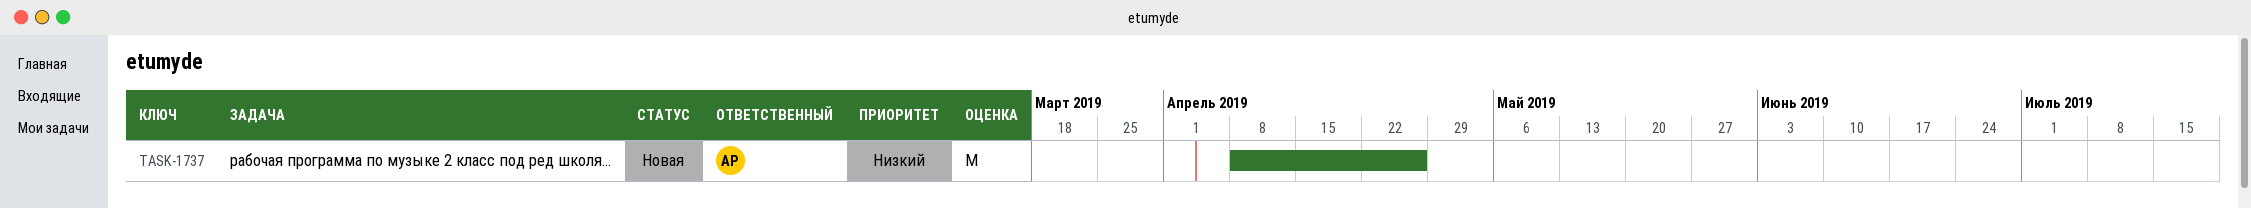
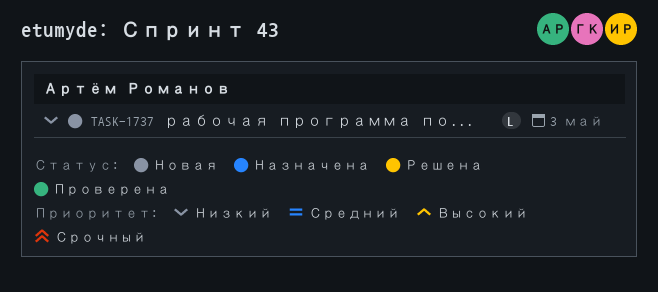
TASK-1737, estimate: M -> L
TASK-1737, due: Apr 26 -> May 3

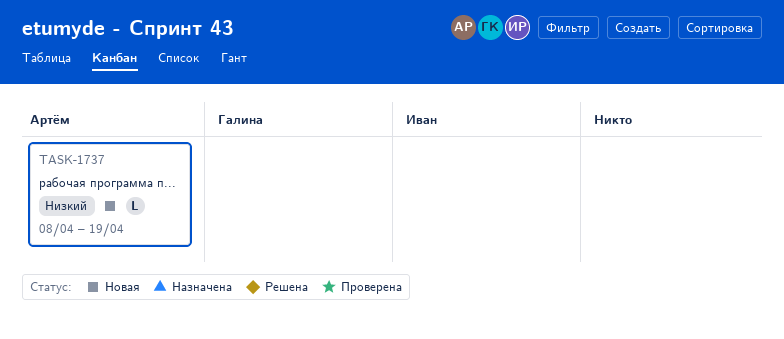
TASK-1737, due: May 3 -> Apr 19

